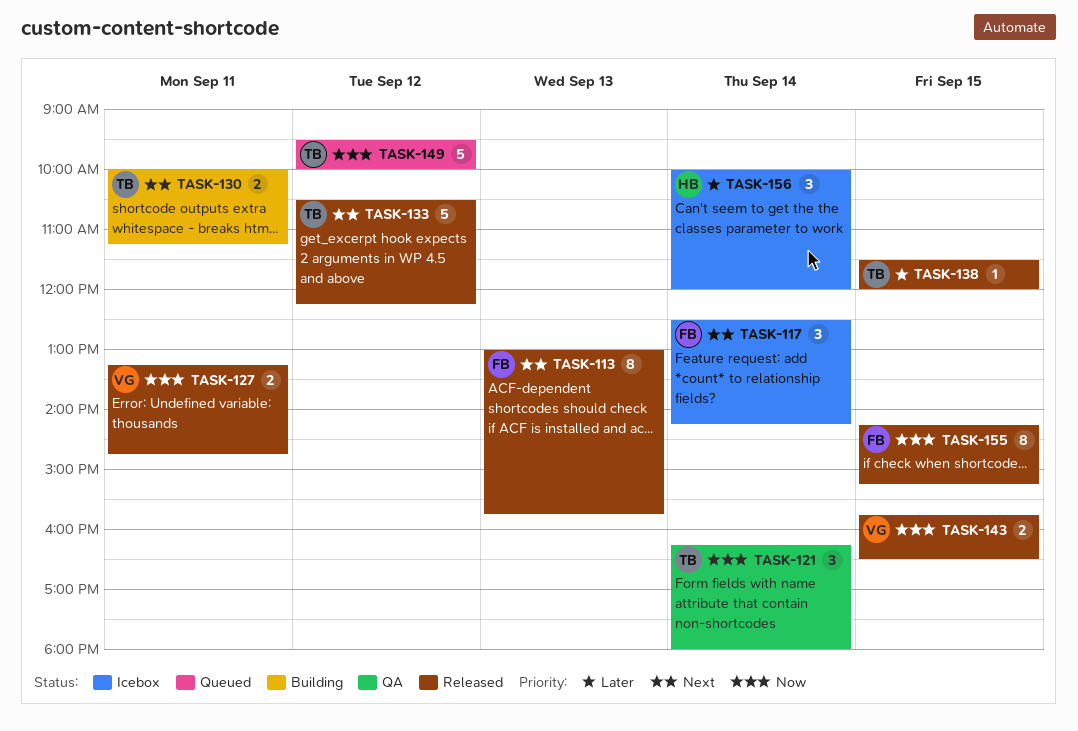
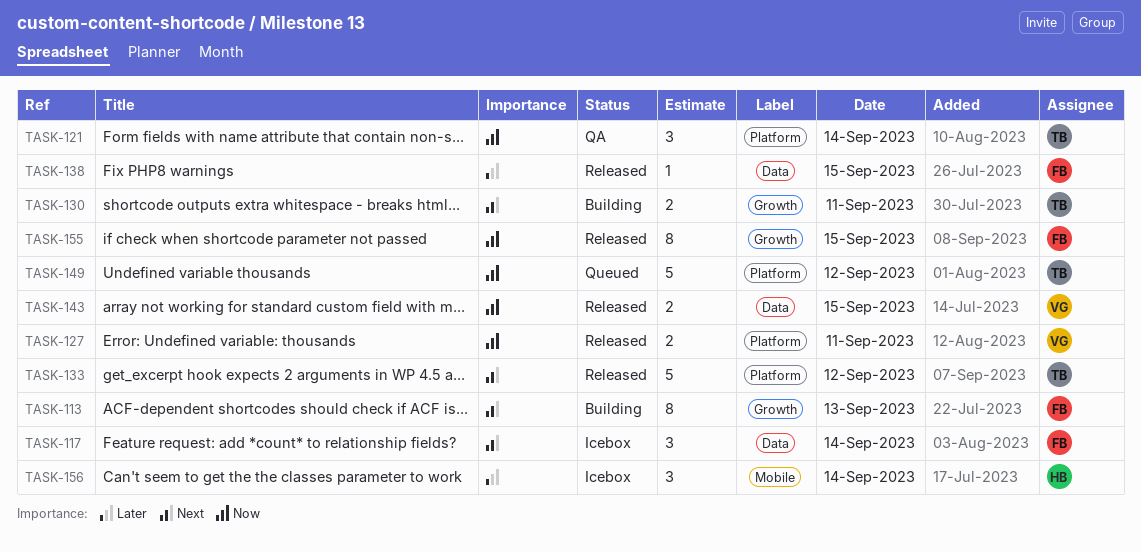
TASK-113, status: Released -> Building
TASK-138, owner: TB -> FB

